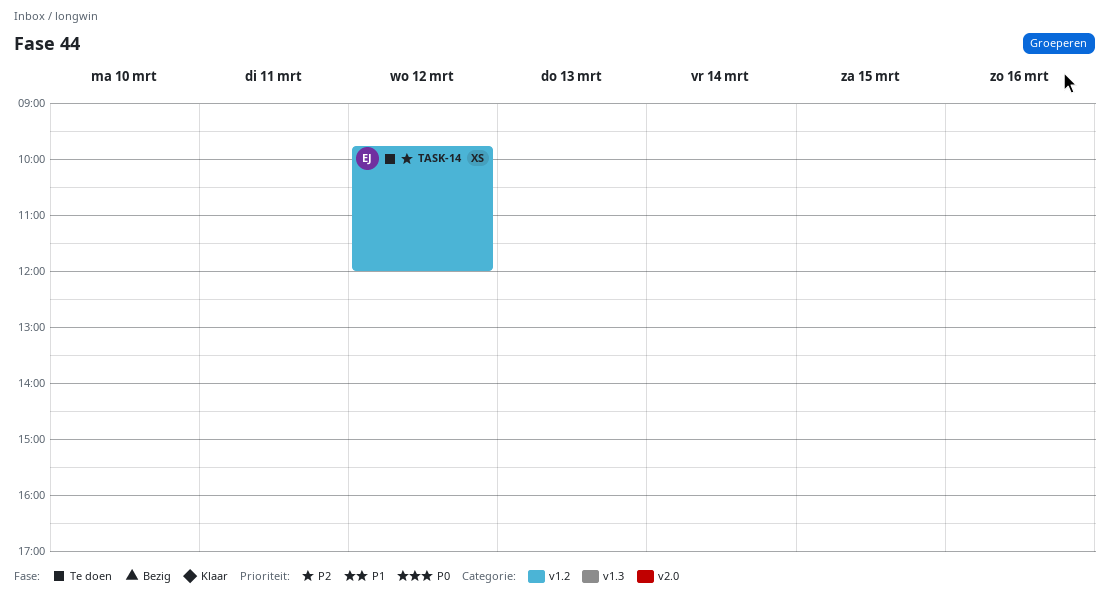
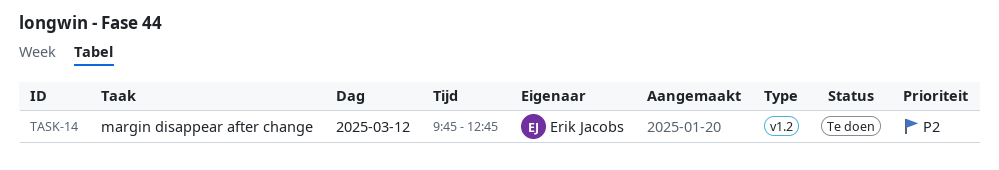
TASK-14, ends: 12:00 -> 12:45

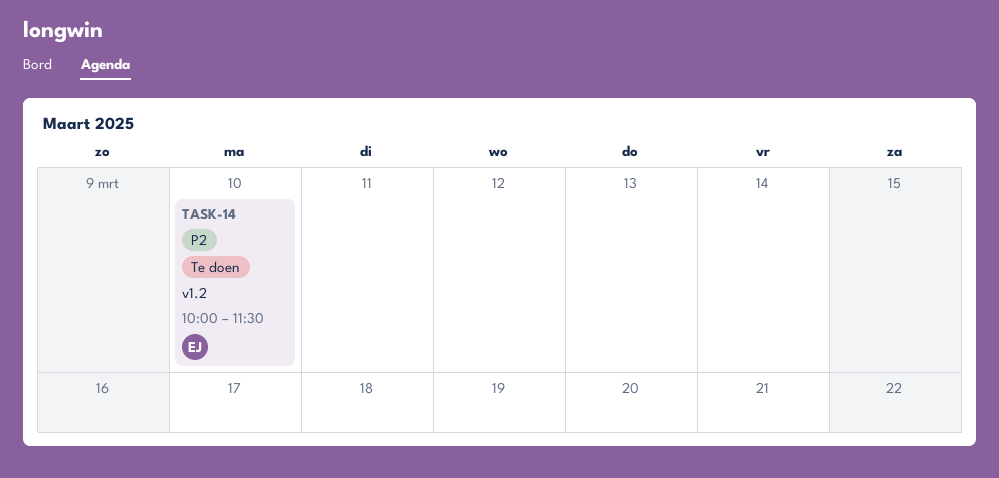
TASK-14, day: Mar 12 -> Mar 10
TASK-14, begins: 09:45 -> 10:00
TASK-14, ends: 12:45 -> 11:30

